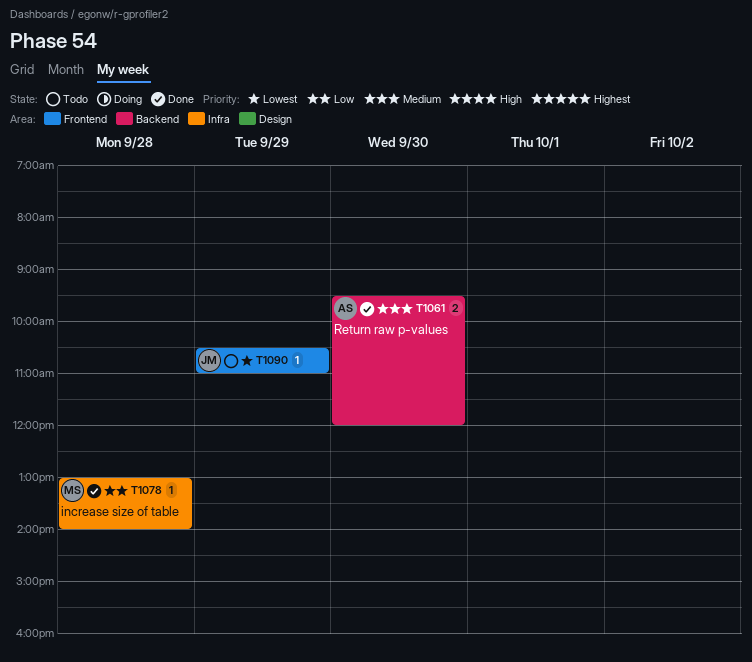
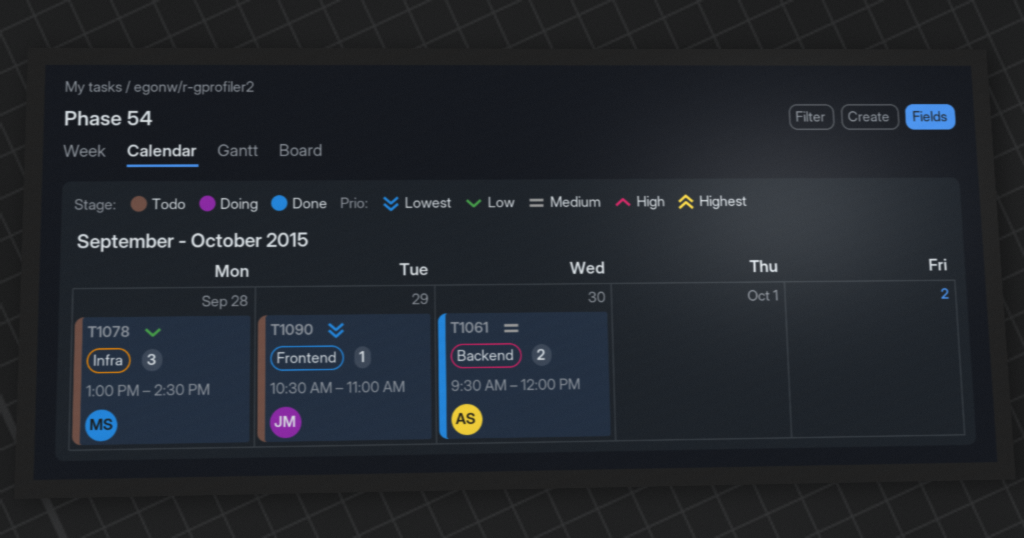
T1078, status: Done -> Todo
T1078, estimate: 1 -> 3
T1078, ends: 14:00 -> 14:30

